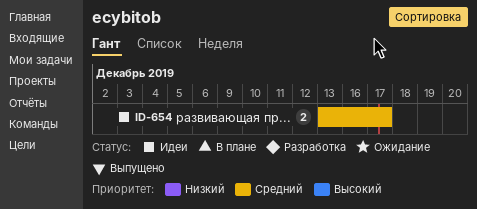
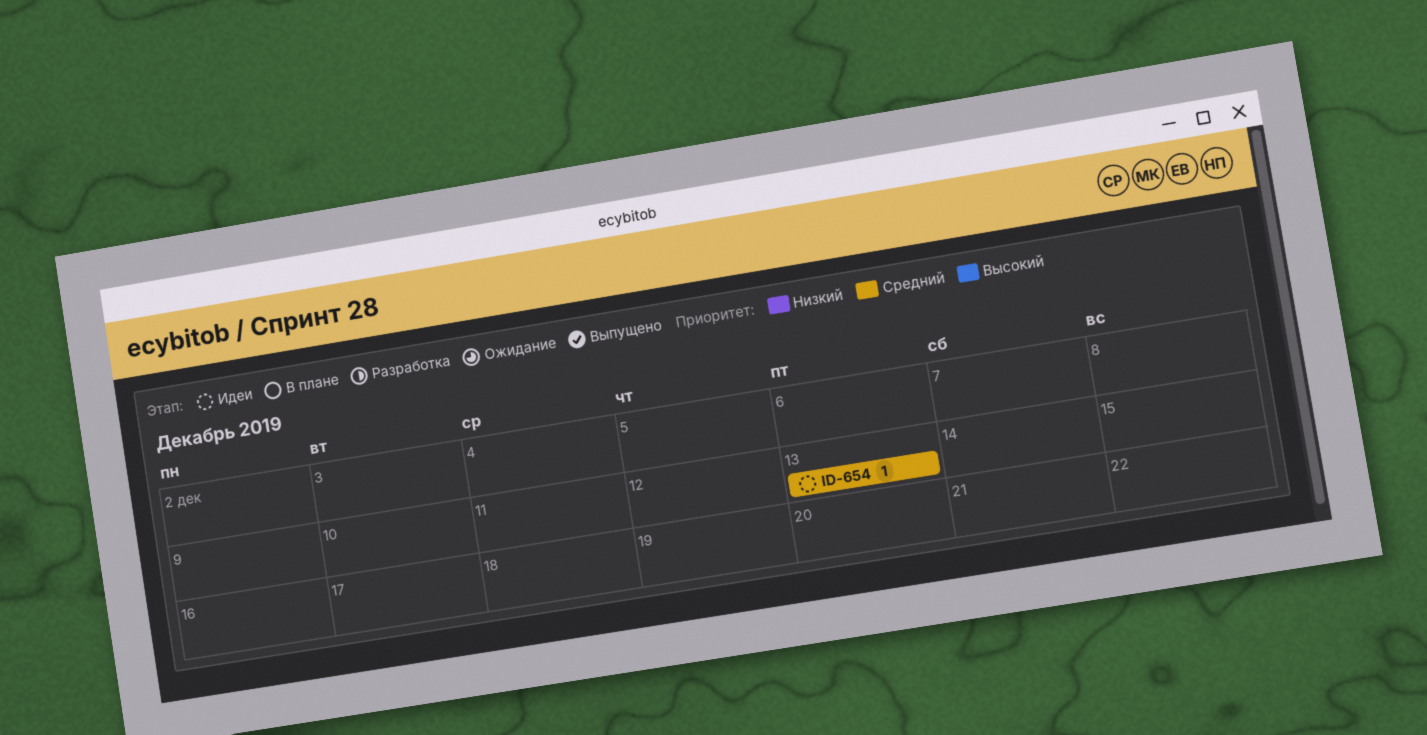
ID-654, estimate: 2 -> 1
ID-654, due: Dec 17 -> Dec 13

